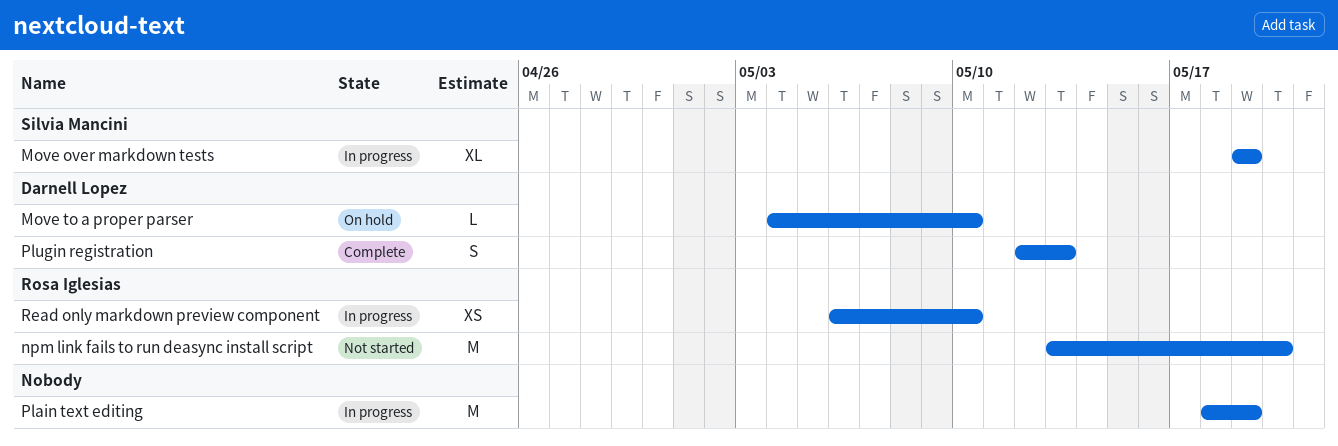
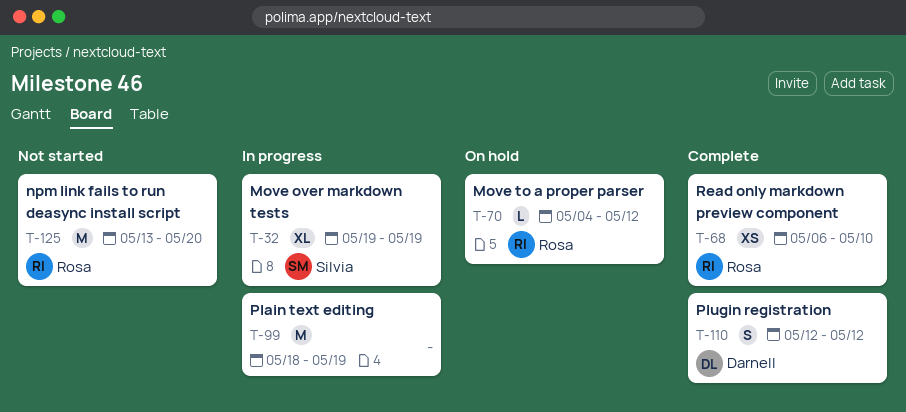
Move to a proper parser, owner: Darnell Lopez -> Rosa Iglesias
Move to a proper parser, due: May 10 -> May 12
Plugin registration, due: May 13 -> May 12
Read only markdown preview component, status: In progress -> Complete

